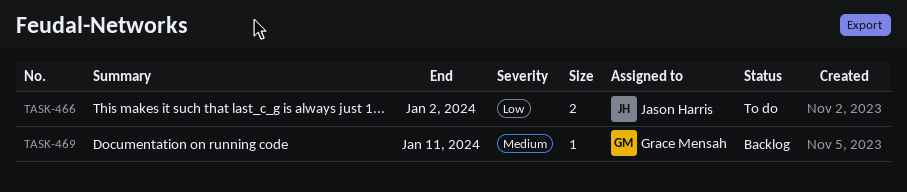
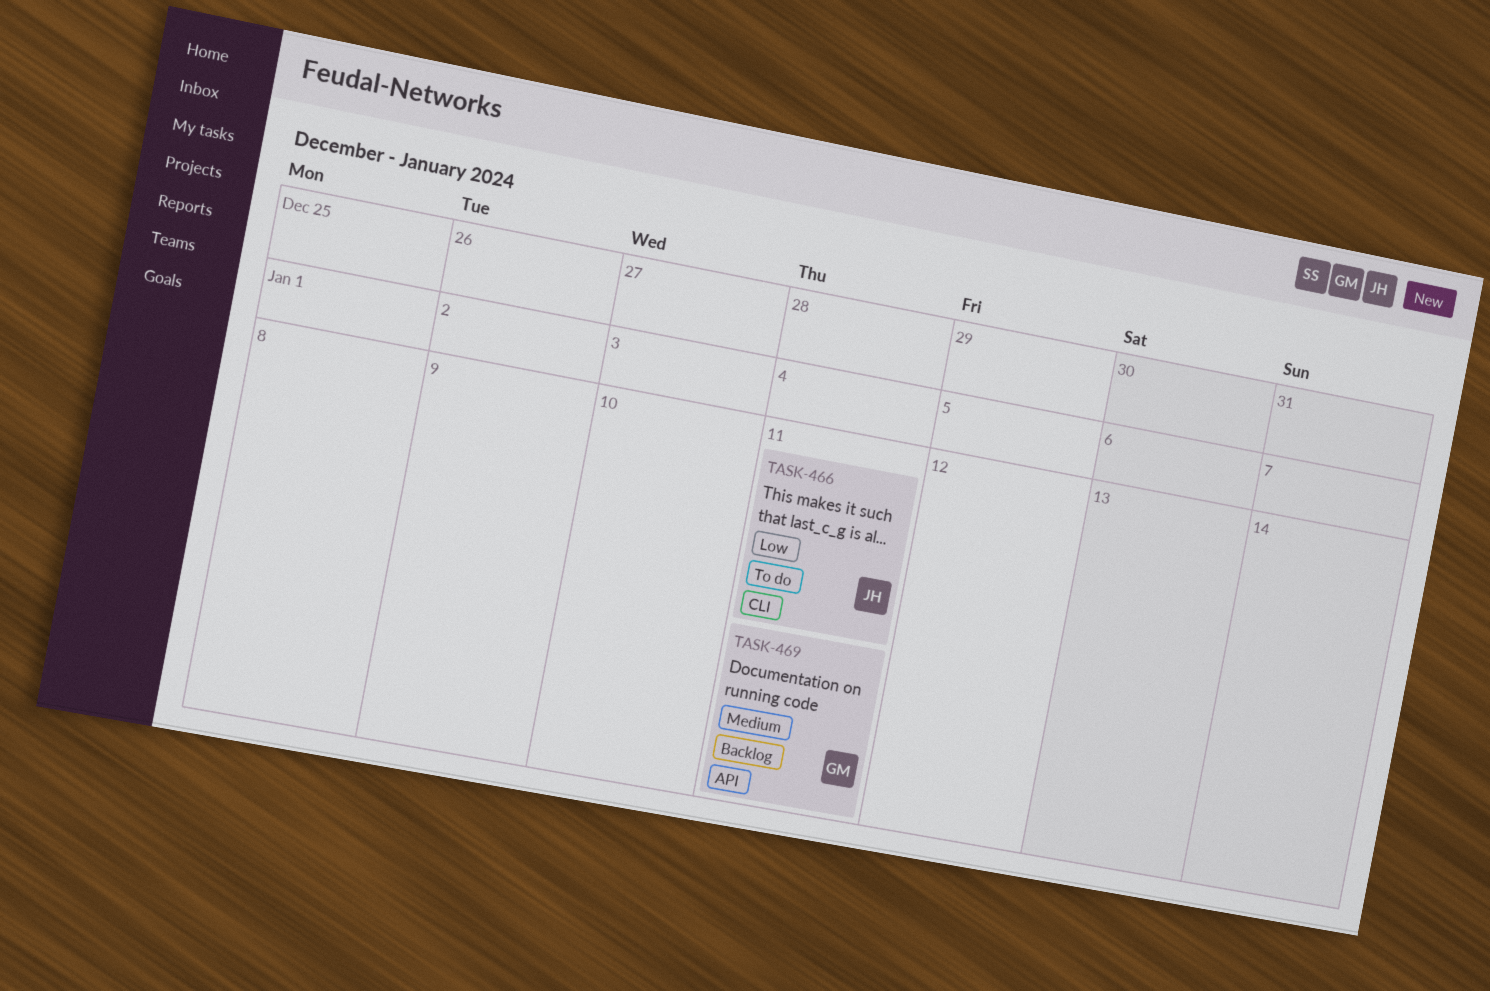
TASK-466, due: Jan 2 -> Jan 11

